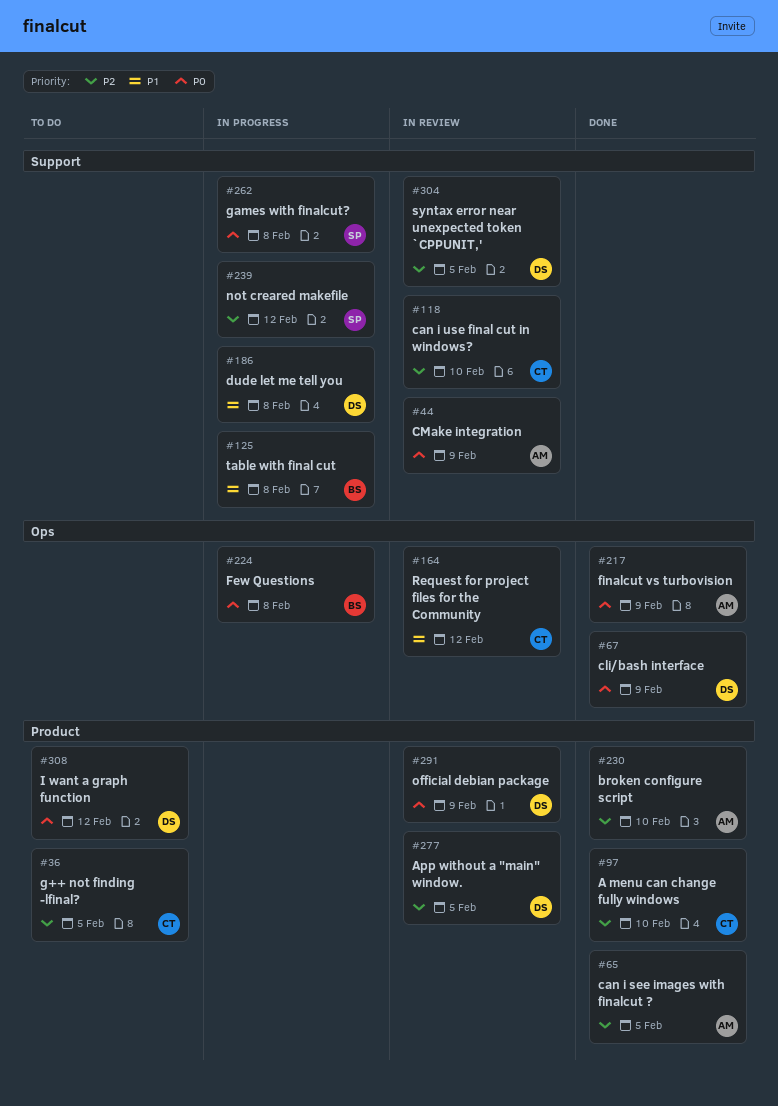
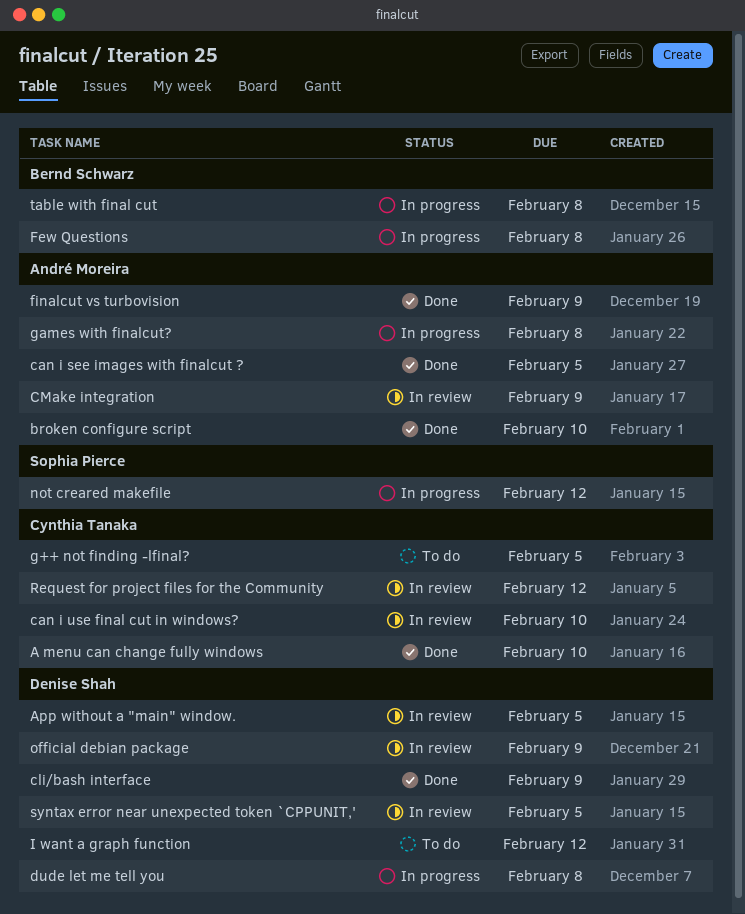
games with finalcut?, owner: Sophia Pierce -> André Moreira

